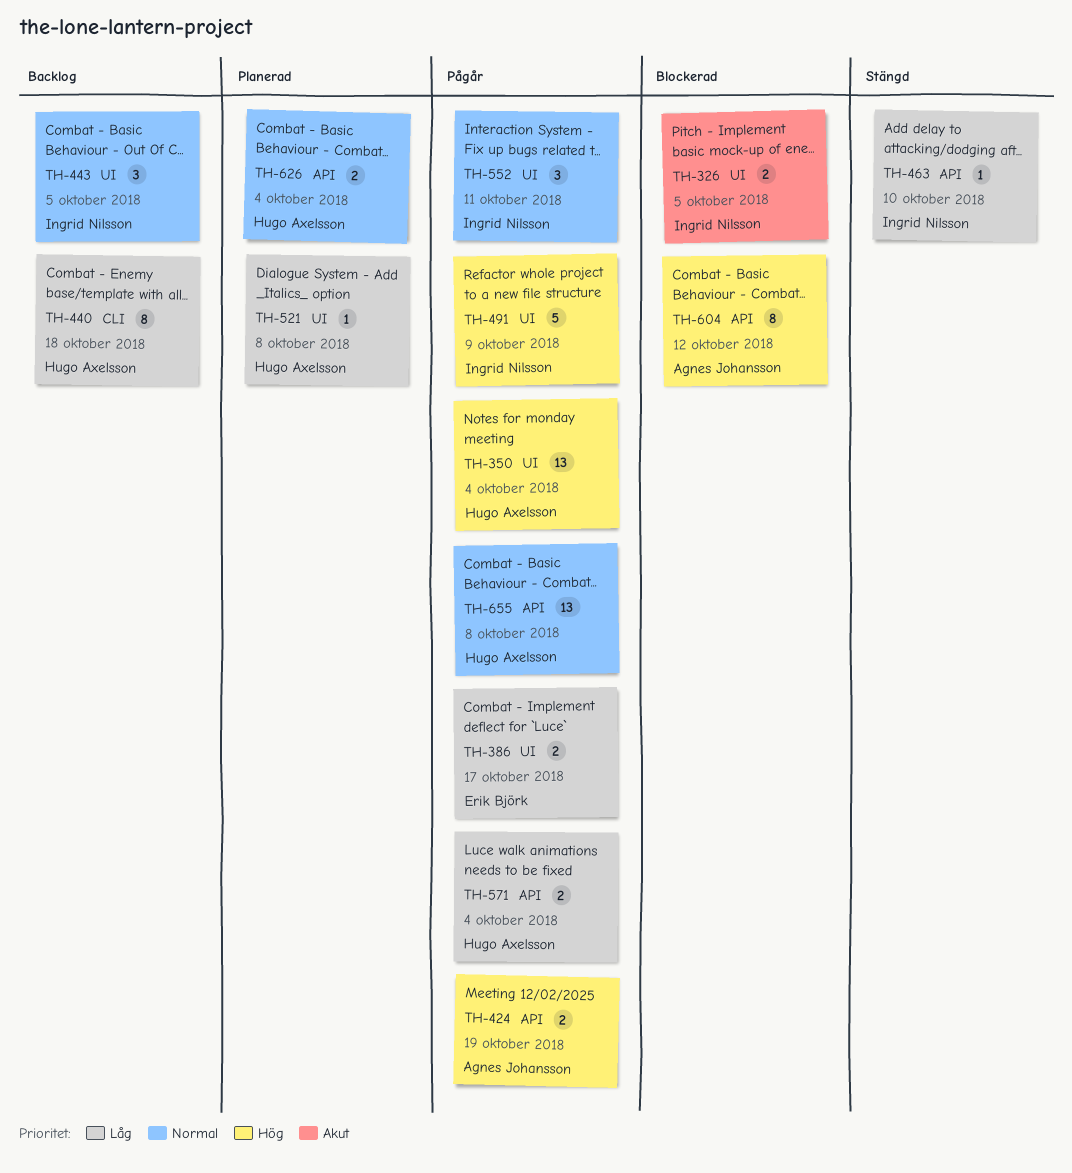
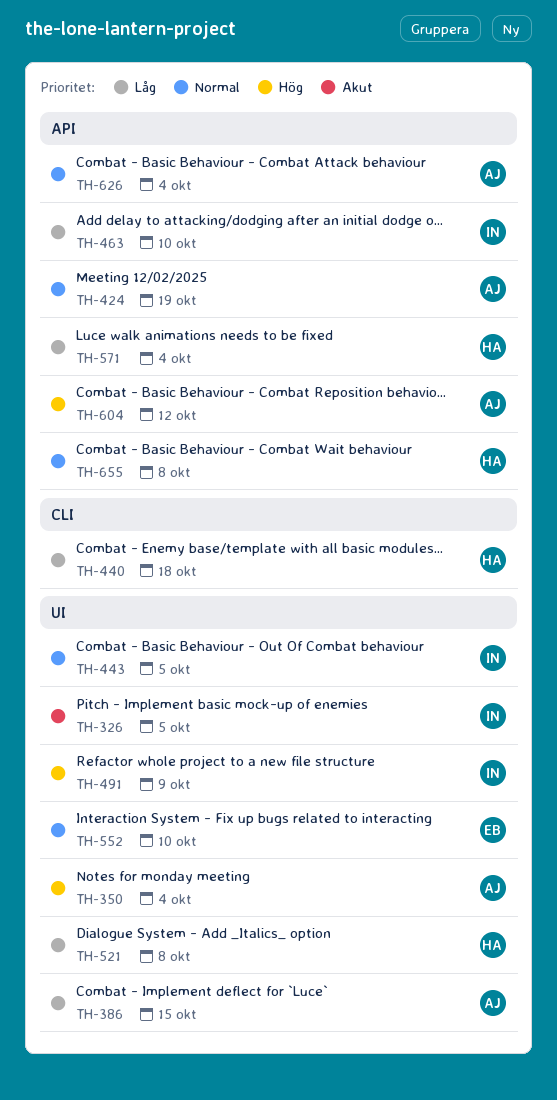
TH-350, owner: Hugo Axelsson -> Agnes Johansson
TH-386, owner: Erik Björk -> Agnes Johansson
TH-386, due: Oct 17 -> Oct 15
TH-424, priority: Hög -> Normal
TH-552, owner: Ingrid Nilsson -> Erik Björk
TH-552, due: Oct 11 -> Oct 10
TH-626, owner: Hugo Axelsson -> Agnes Johansson

